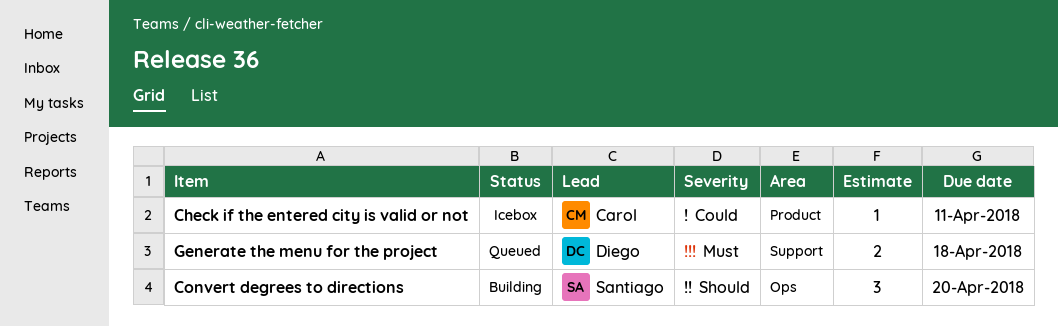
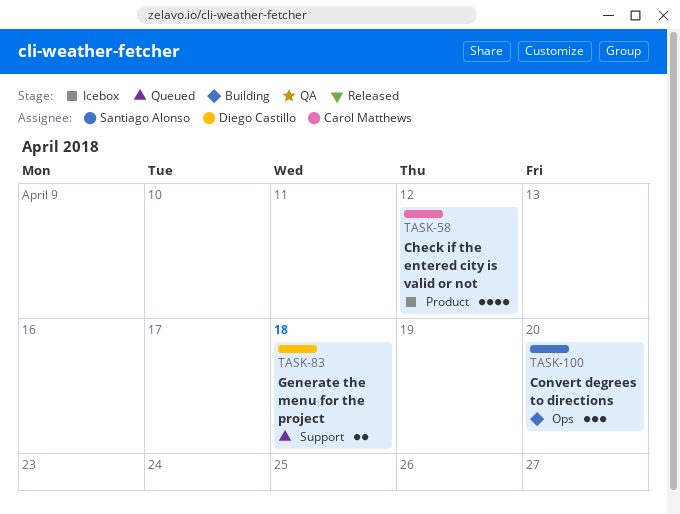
Check if the entered city is valid or not, estimate: 1 -> 4
Check if the entered city is valid or not, due: Apr 11 -> Apr 12

